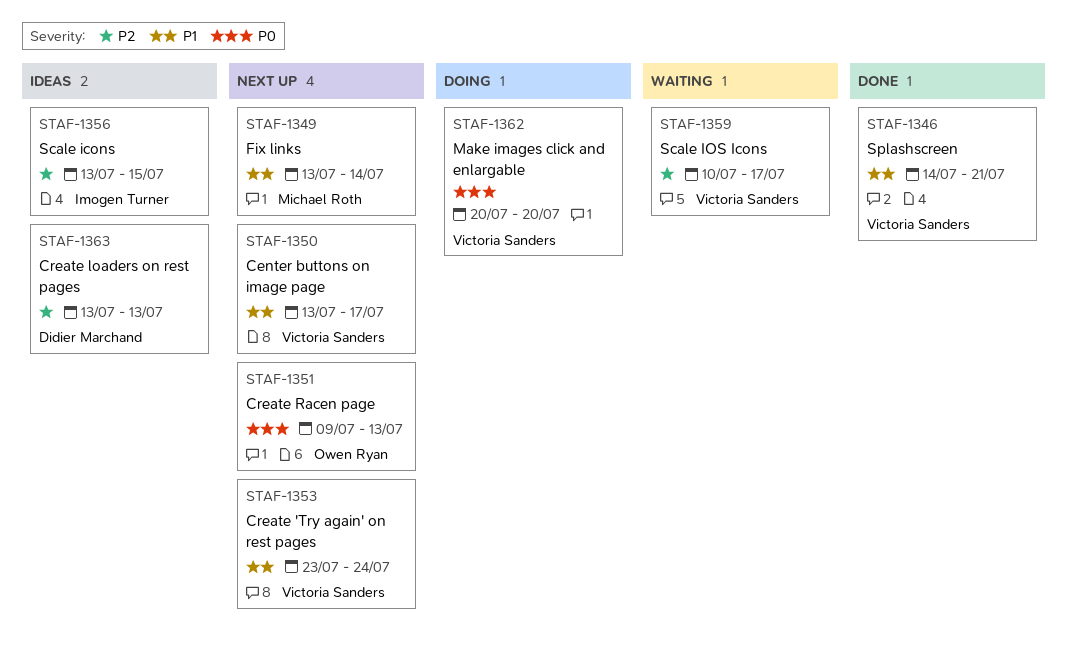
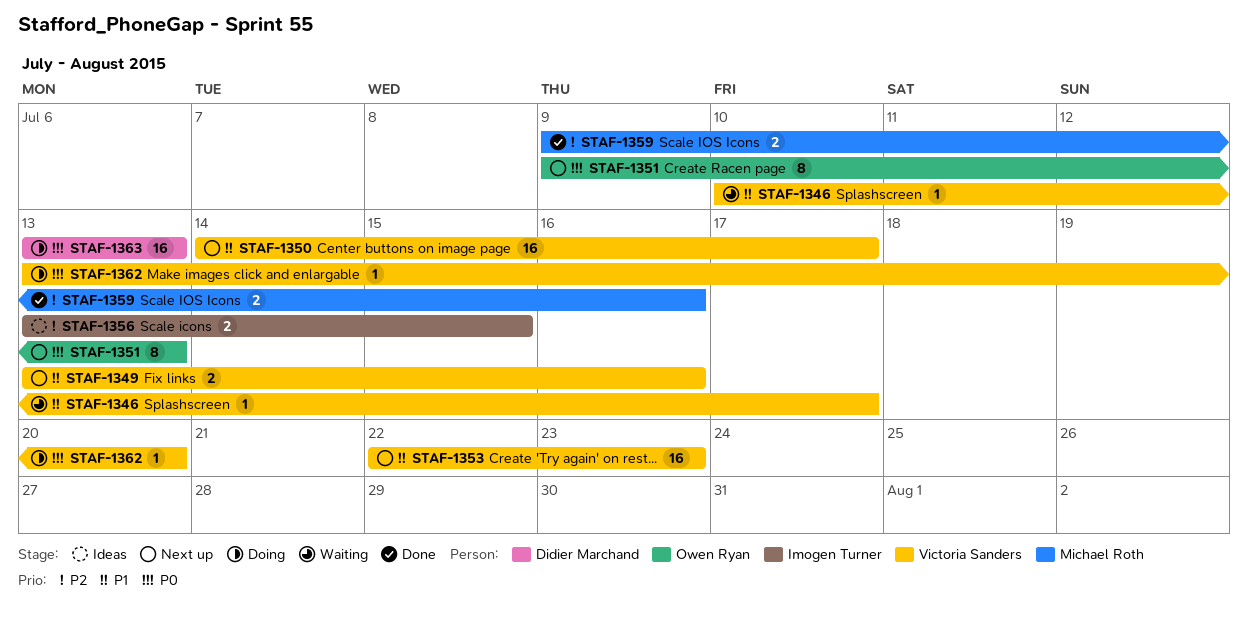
STAF-1346, status: Done -> Waiting
STAF-1346, start: Jul 14 -> Jul 10
STAF-1346, due: Jul 21 -> Jul 17
STAF-1349, owner: Michael Roth -> Victoria Sanders
STAF-1349, due: Jul 14 -> Jul 16
STAF-1350, start: Jul 13 -> Jul 14
STAF-1353, start: Jul 23 -> Jul 22
STAF-1353, due: Jul 24 -> Jul 23
STAF-1359, status: Waiting -> Done
STAF-1359, owner: Victoria Sanders -> Michael Roth
STAF-1359, start: Jul 10 -> Jul 9
STAF-1359, due: Jul 17 -> Jul 16
STAF-1362, start: Jul 20 -> Jul 13
STAF-1363, status: Ideas -> Doing
STAF-1363, priority: P2 -> P0

